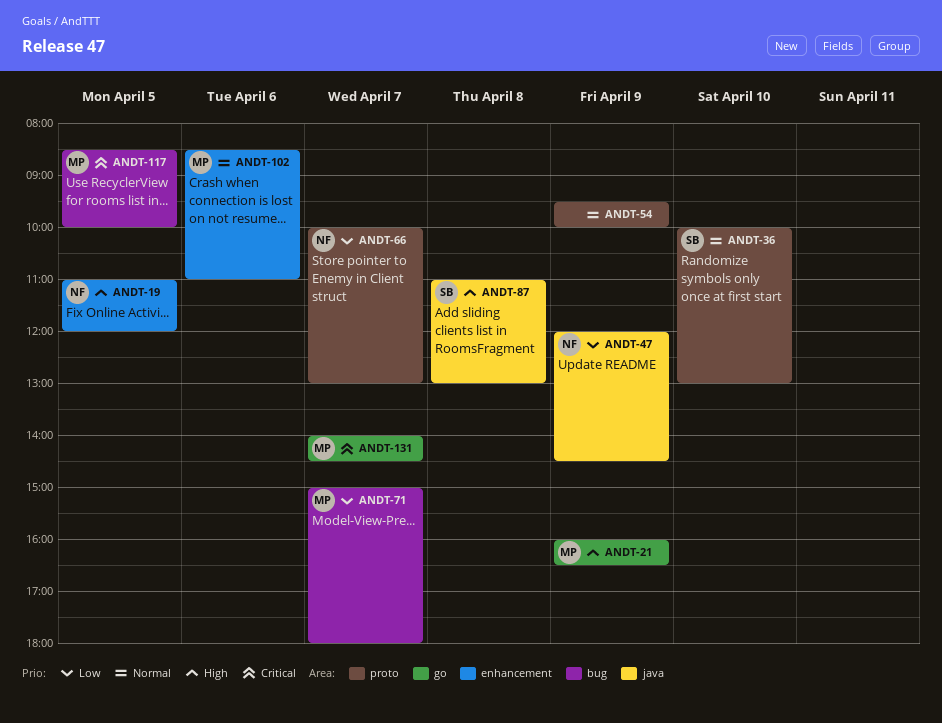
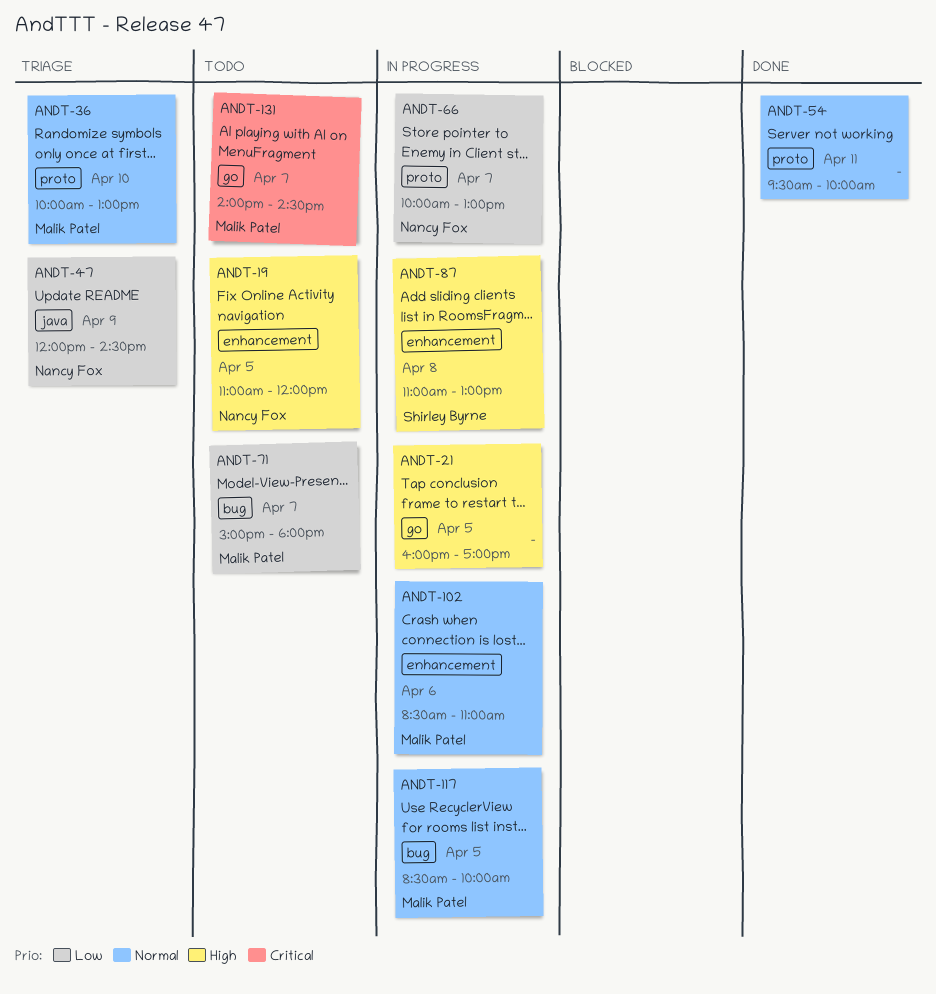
ANDT-21, owner: Malik Patel -> none
ANDT-21, day: Apr 9 -> Apr 5
ANDT-21, ends: 16:30 -> 17:00
ANDT-36, owner: Shirley Byrne -> Malik Patel
ANDT-54, day: Apr 9 -> Apr 11
ANDT-87, label: java -> enhancement
ANDT-117, priority: Critical -> Normal

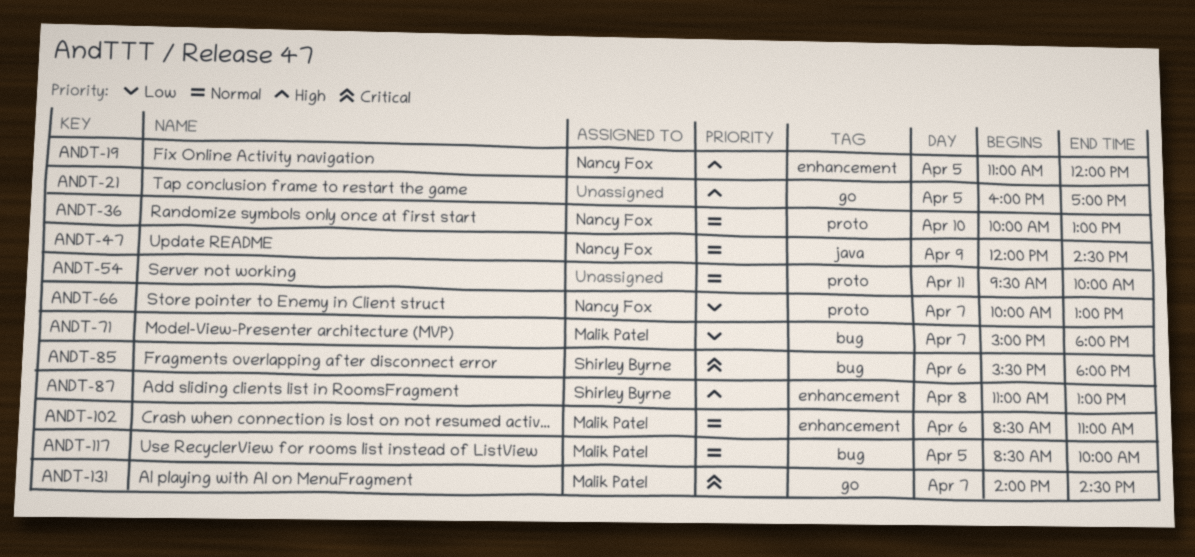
ANDT-36, owner: Malik Patel -> Nancy Fox
ANDT-47, priority: Low -> Normal
ANDT-85: none -> present

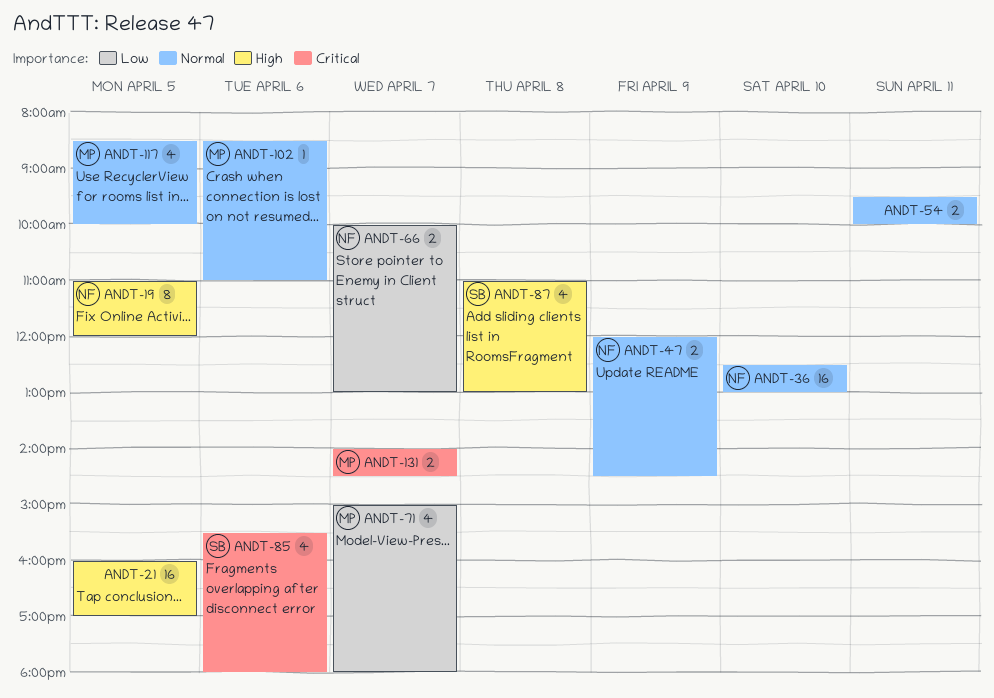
ANDT-36, begins: 10:00 -> 12:30

